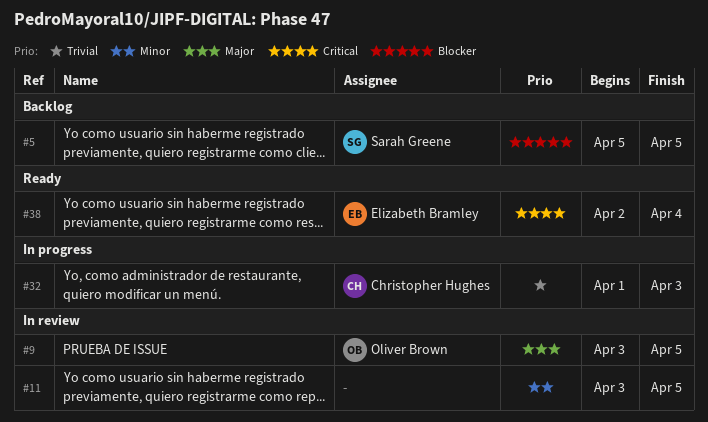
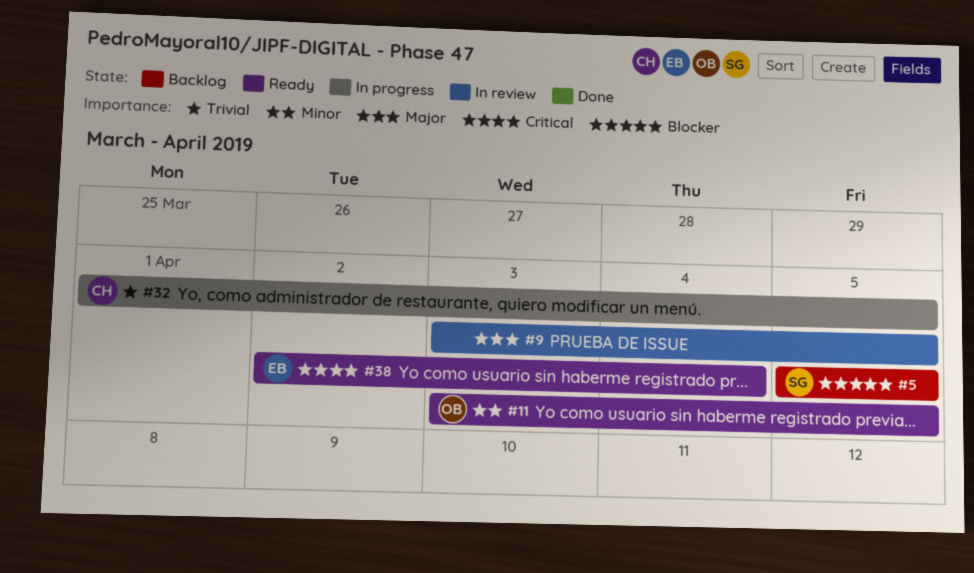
#9, owner: Oliver Brown -> none
#11, status: In review -> Ready
#11, owner: none -> Oliver Brown
#32, due: Apr 3 -> Apr 5

